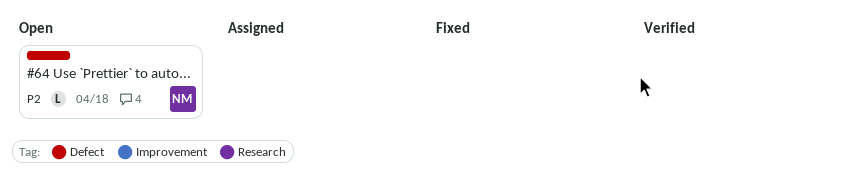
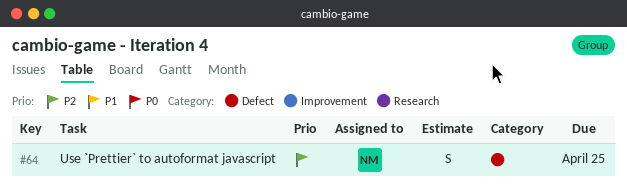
#64, estimate: L -> S
#64, due: Apr 18 -> Apr 25

